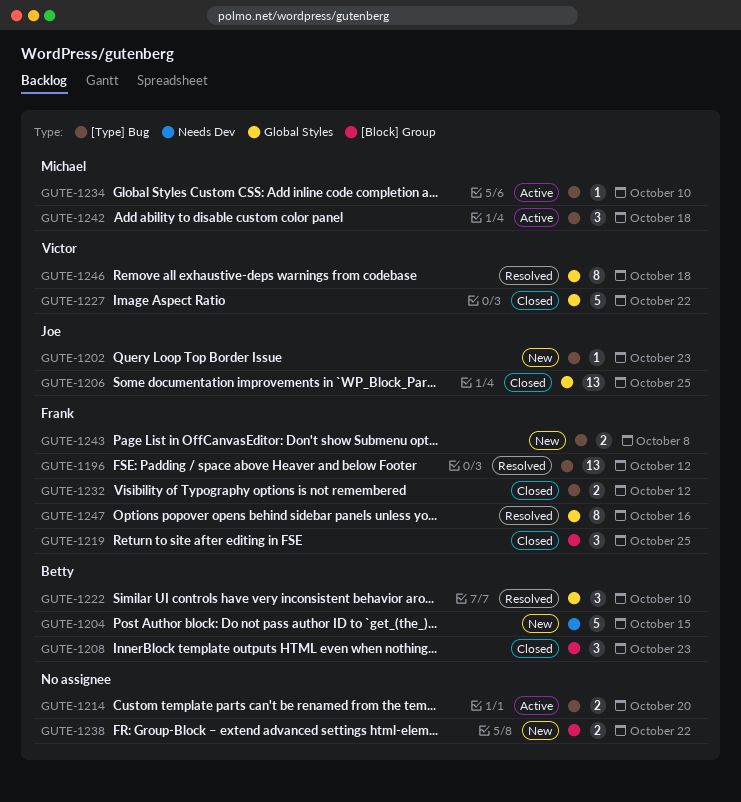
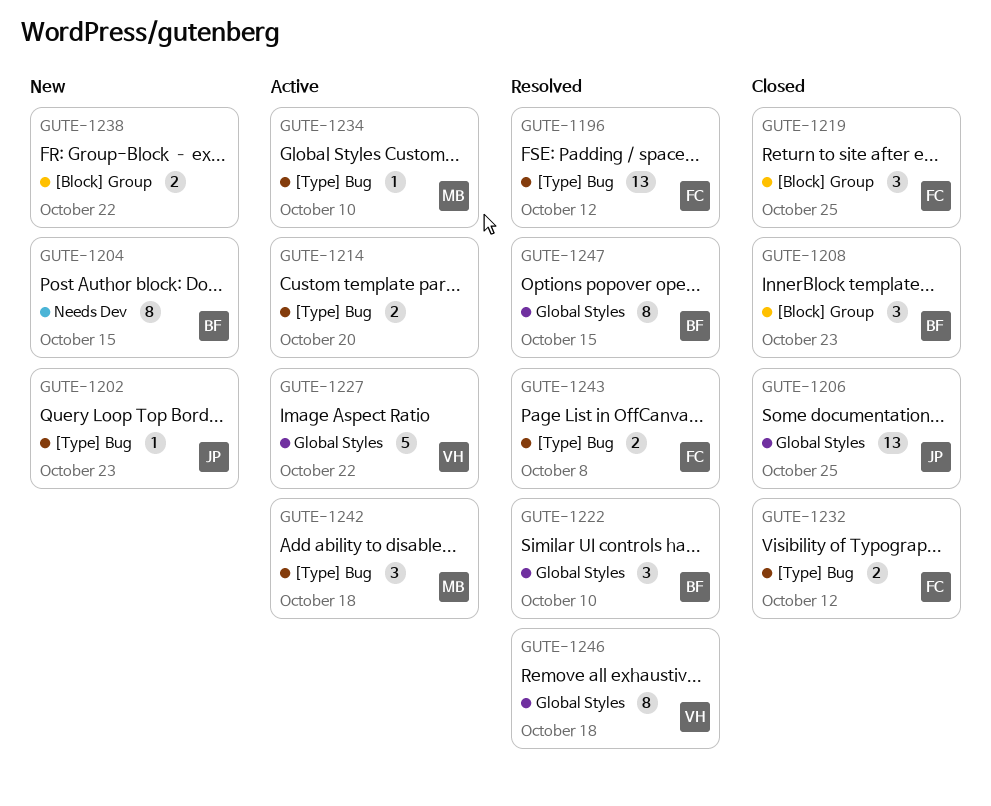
GUTE-1204, estimate: 5 -> 8
GUTE-1227, status: Closed -> Active
GUTE-1243, status: New -> Resolved
GUTE-1247, owner: Frank -> Betty
GUTE-1247, due: Oct 16 -> Oct 15

